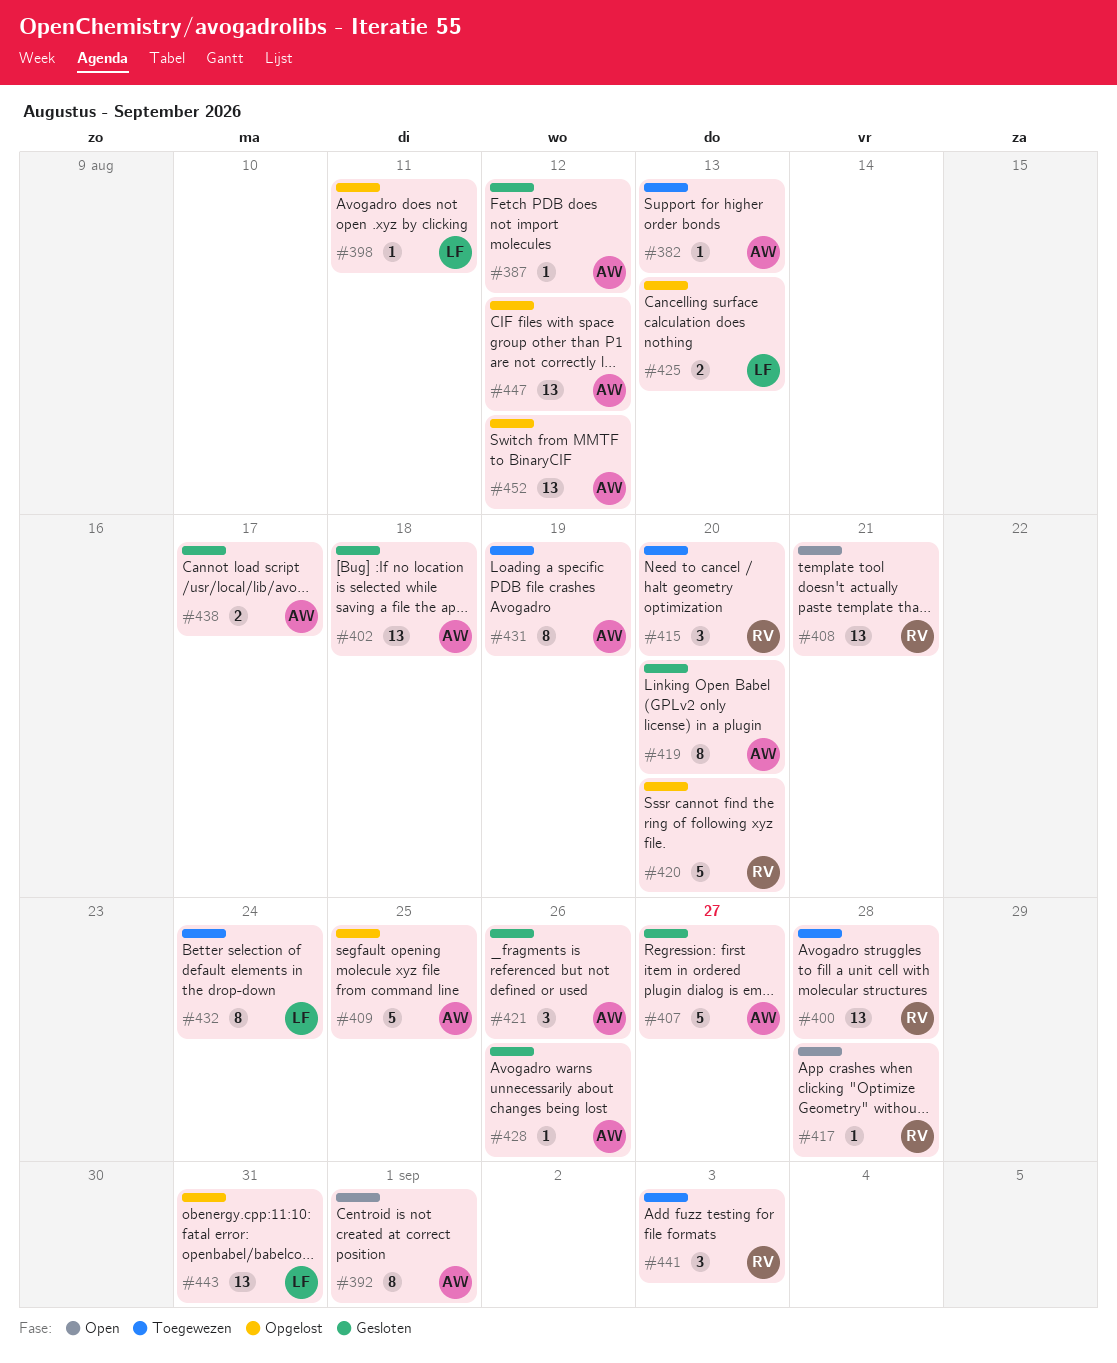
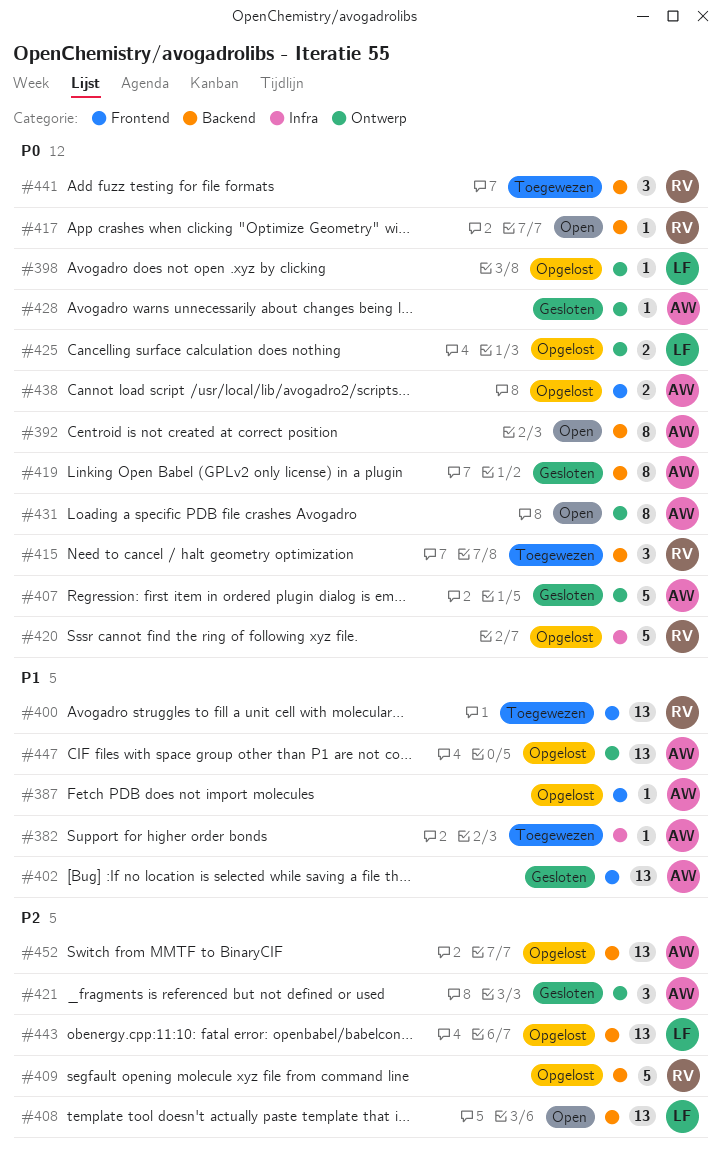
#387, status: Gesloten -> Opgelost
#408, owner: RV -> LF
#409, owner: AW -> RV
#431, status: Toegewezen -> Open
#432: present -> none
#438, status: Gesloten -> Opgelost

